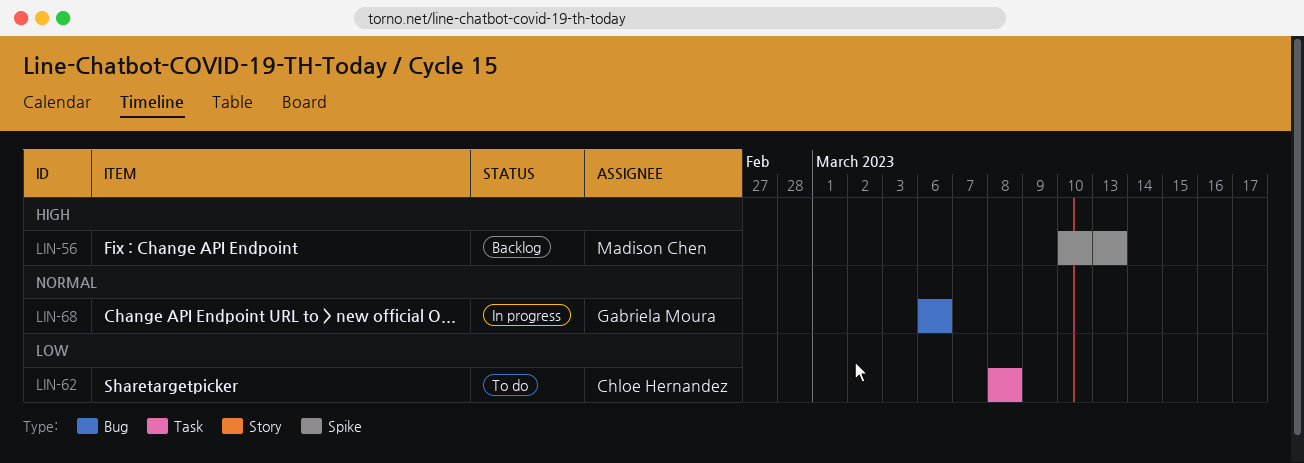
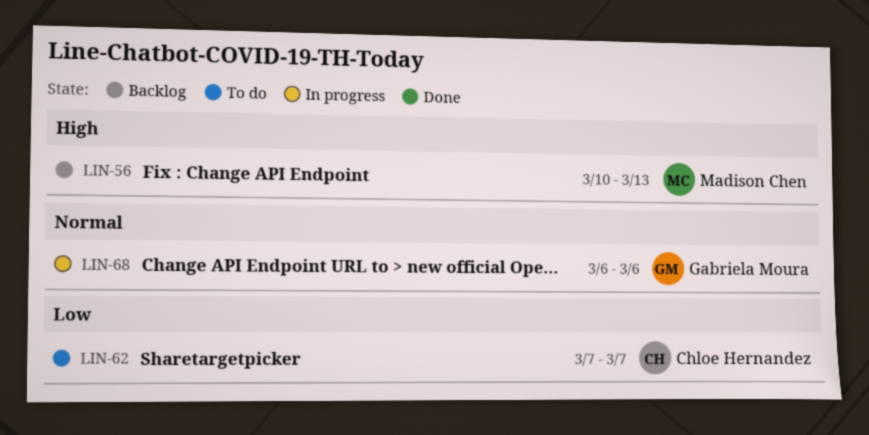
LIN-62, start: Mar 8 -> Mar 7
LIN-62, due: Mar 8 -> Mar 7

